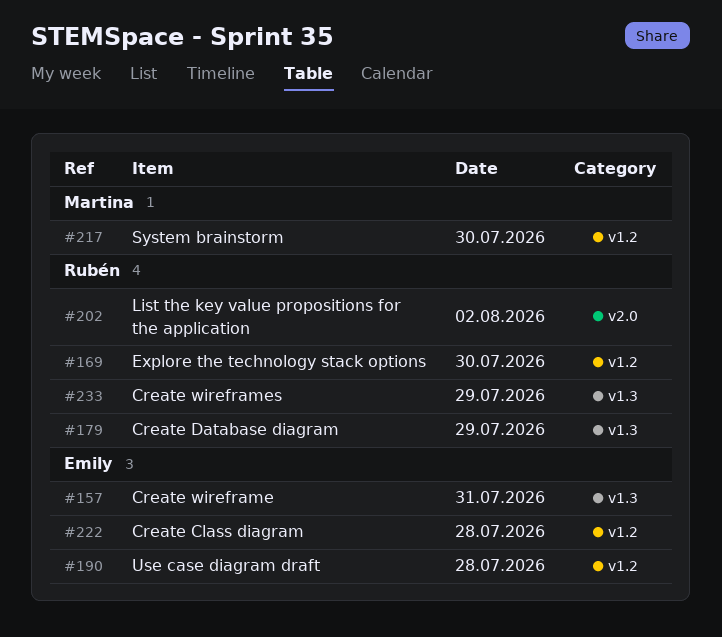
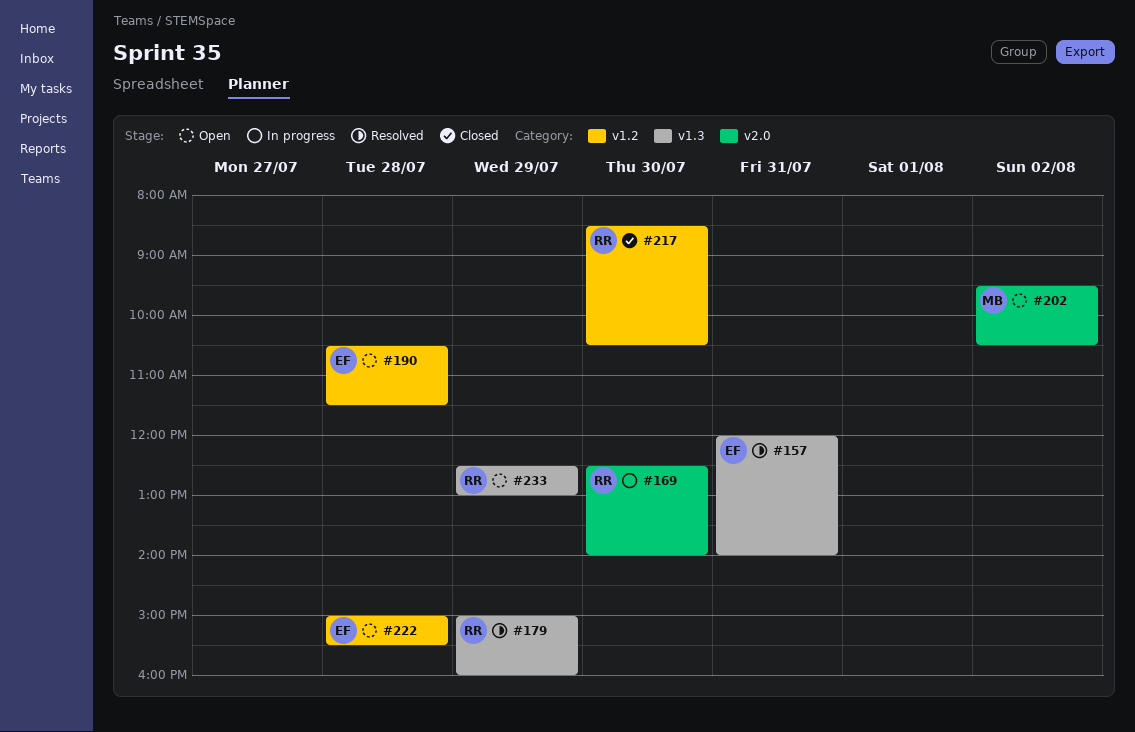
#169, label: v1.2 -> v2.0
#202, owner: Rubén -> Martina
#217, owner: Martina -> Rubén

